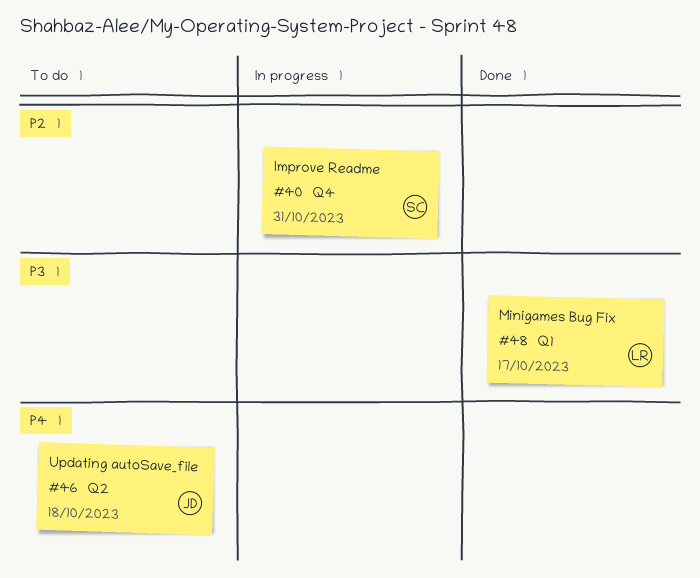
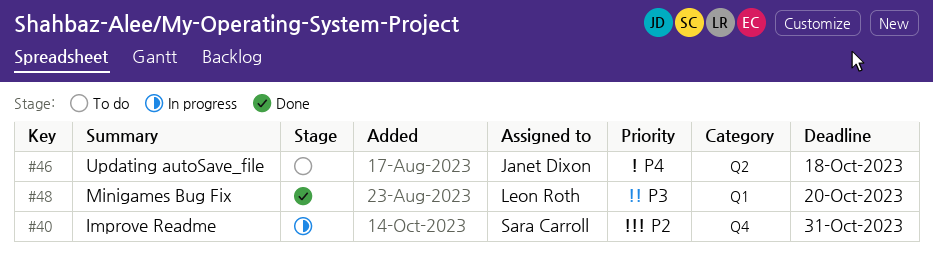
#48, due: Oct 17 -> Oct 20

